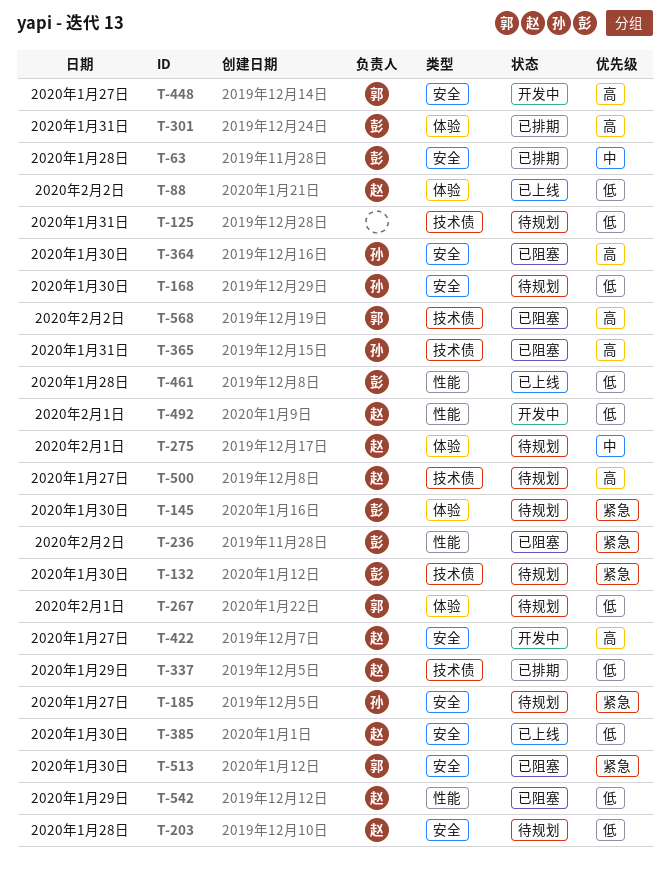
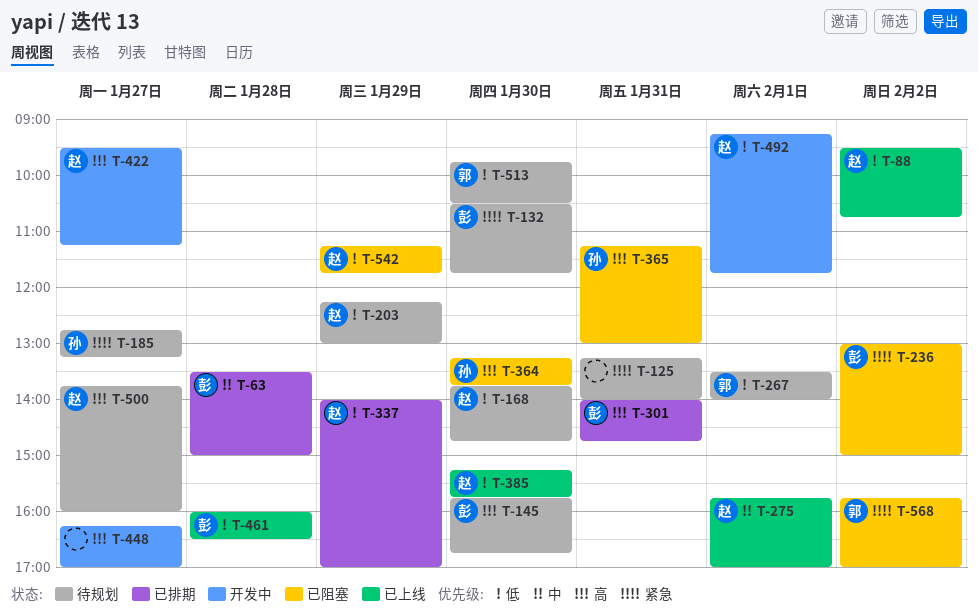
T-125, priority: 低 -> 紧急
T-145, priority: 紧急 -> 高
T-168, owner: 孙 -> 赵
T-203, day: Jan 28 -> Jan 29
T-275, status: 待规划 -> 已上线
T-448, owner: 郭 -> none
T-513, status: 已阻塞 -> 待规划
T-513, priority: 紧急 -> 低
T-568, priority: 高 -> 紧急

